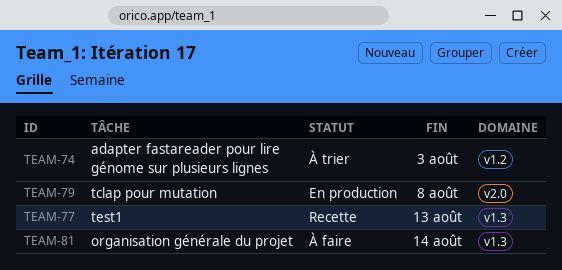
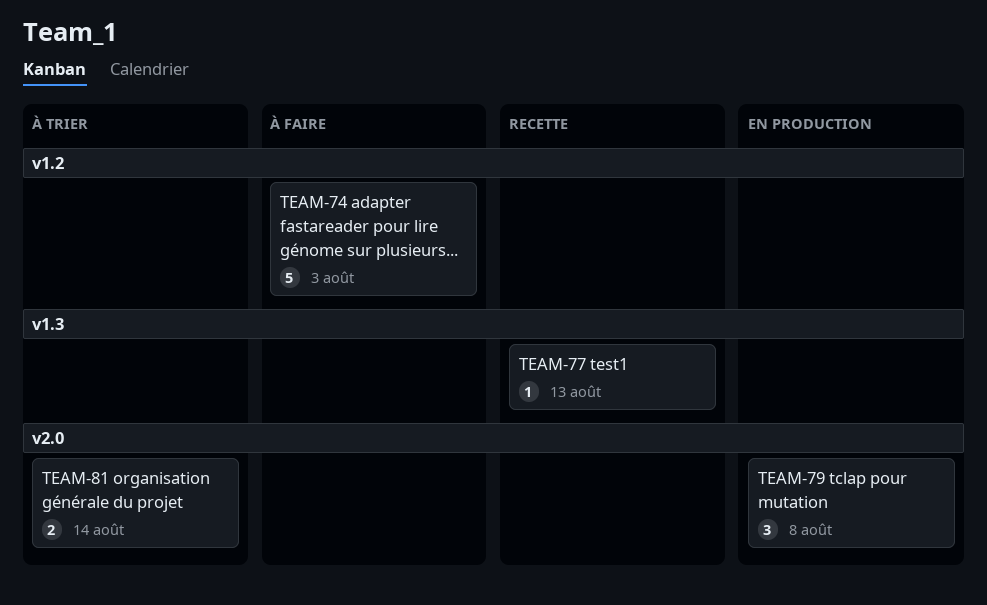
TEAM-74, status: À trier -> À faire
TEAM-81, status: À faire -> À trier
TEAM-81, label: v1.3 -> v2.0

